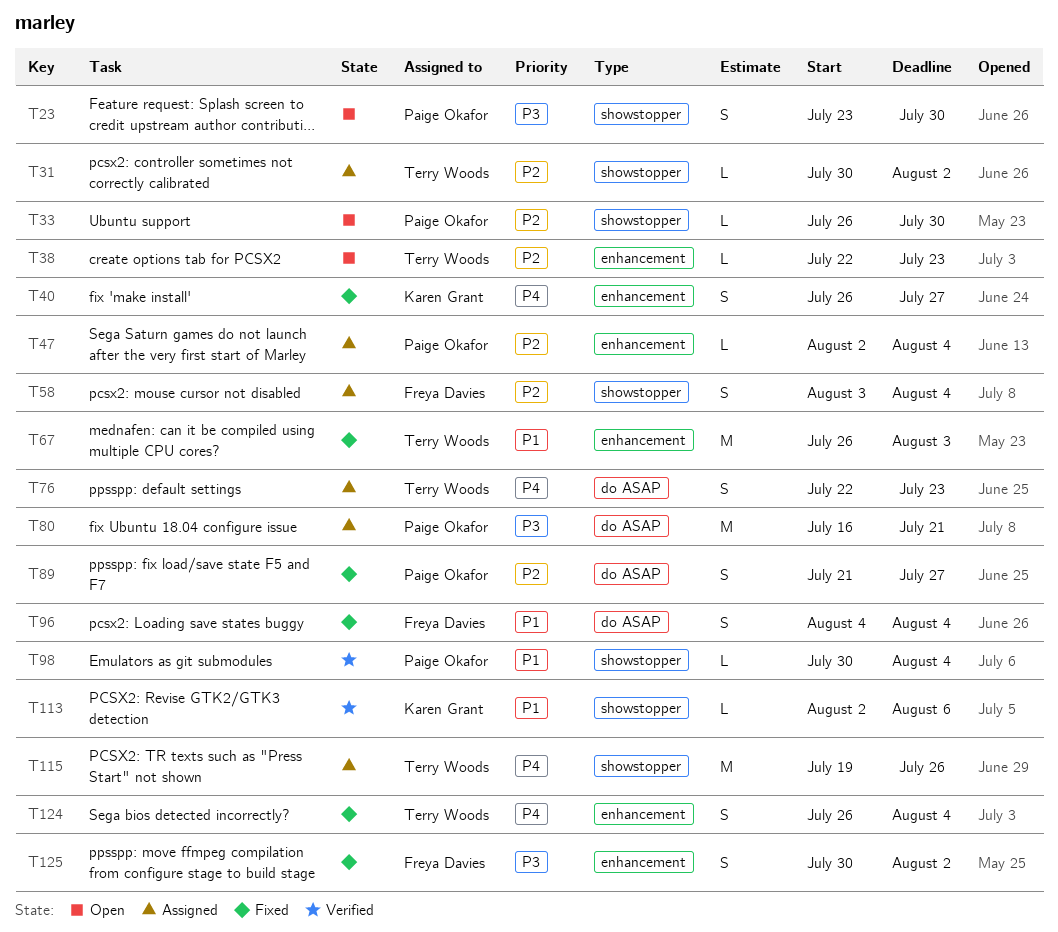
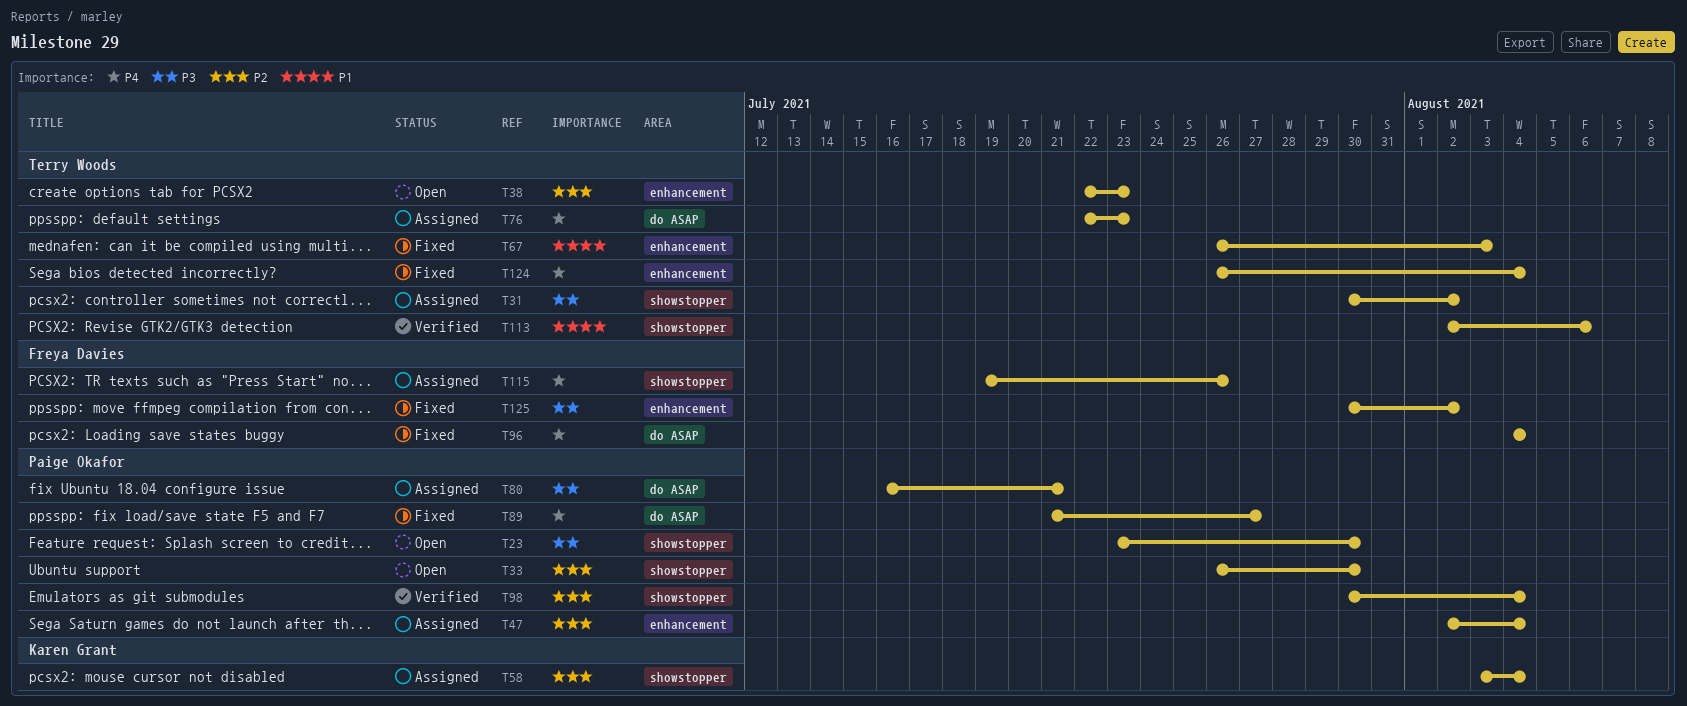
T31, priority: P2 -> P3
T40: present -> none
T58, owner: Freya Davies -> Karen Grant
T89, priority: P2 -> P4
T96, priority: P1 -> P4
T98, priority: P1 -> P2
T113, owner: Karen Grant -> Terry Woods
T115, owner: Terry Woods -> Freya Davies

